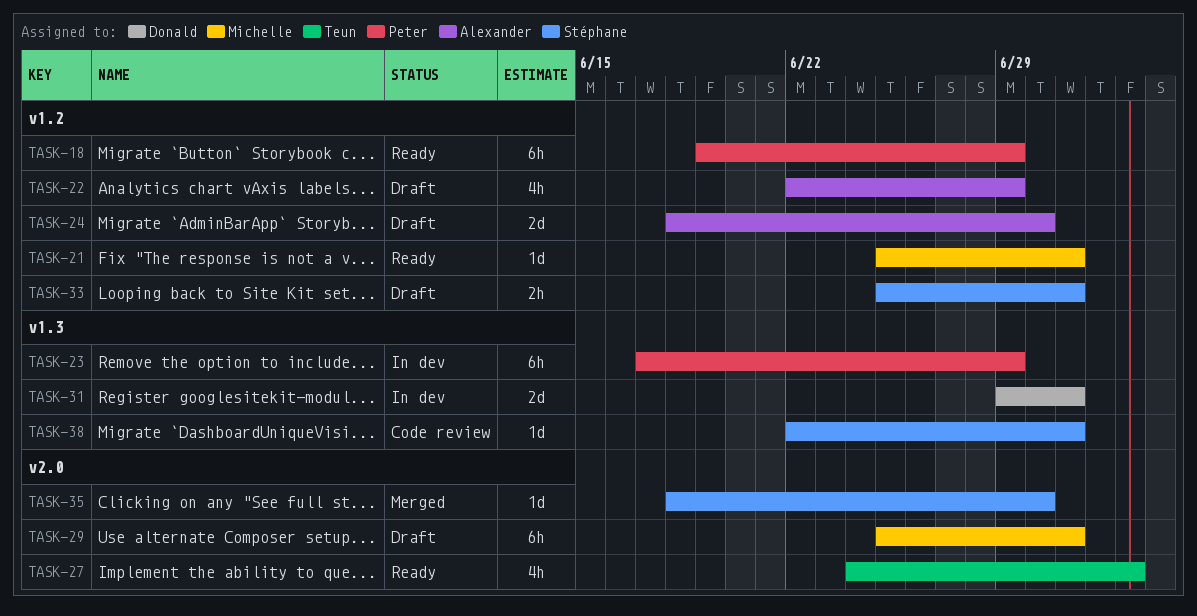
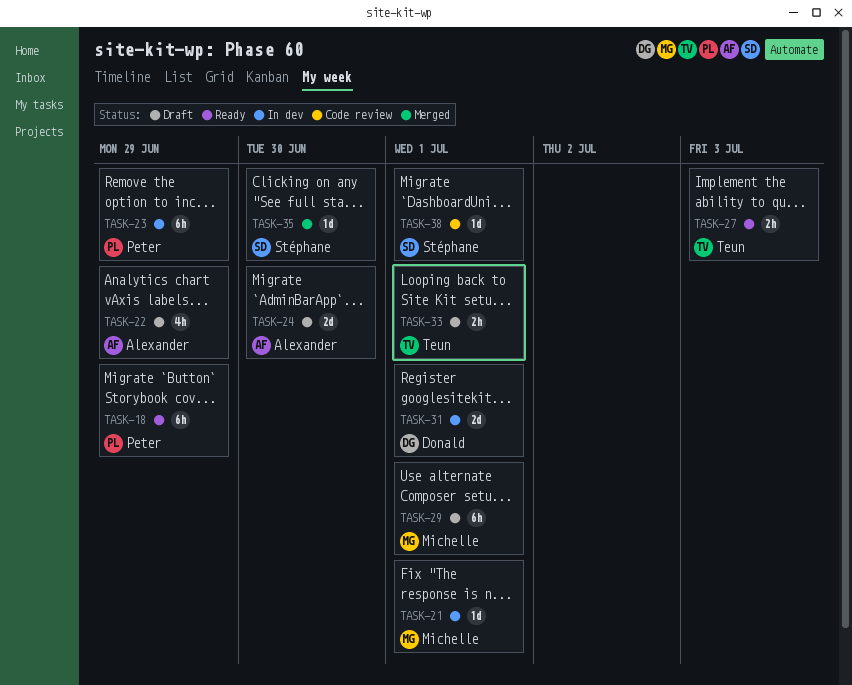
TASK-21, status: Ready -> In dev
TASK-27, estimate: 4h -> 2h
TASK-33, owner: Stéphane -> Teun

